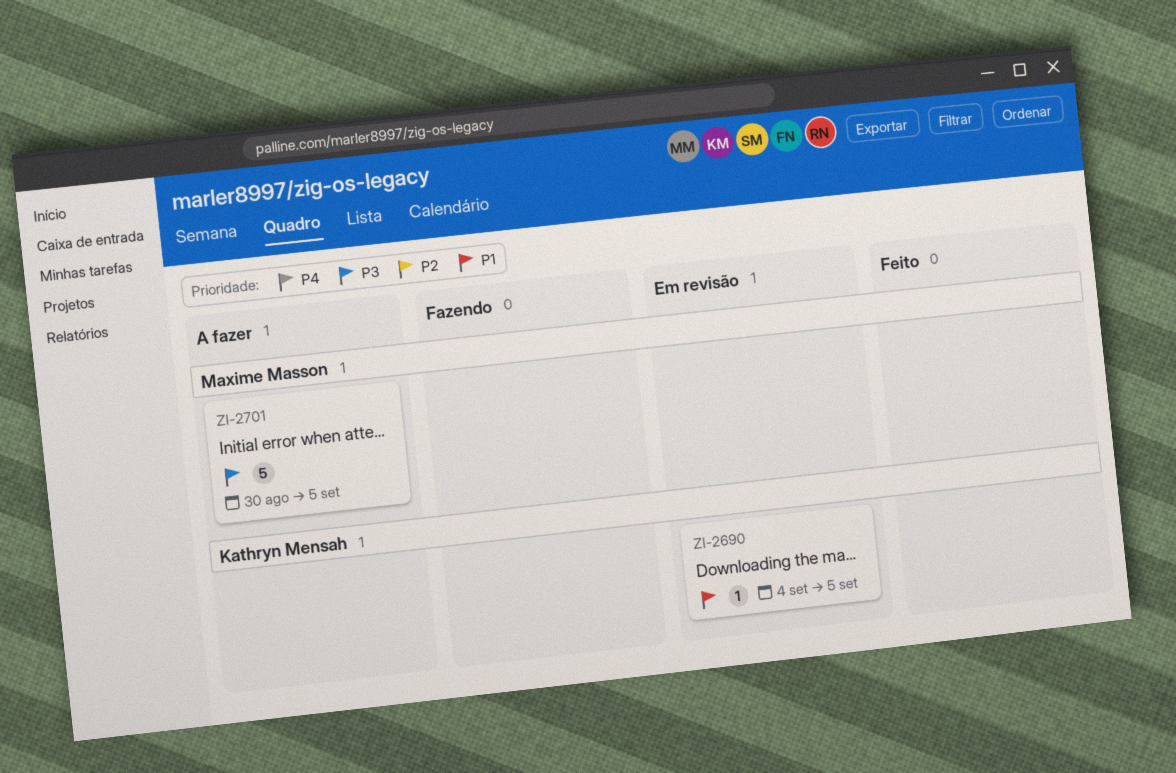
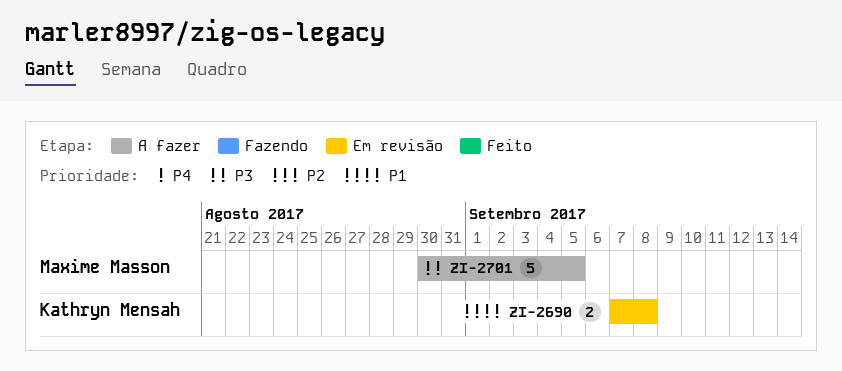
ZI-2690, estimate: 1 -> 2
ZI-2690, start: Sep 4 -> Sep 7
ZI-2690, due: Sep 5 -> Sep 8

